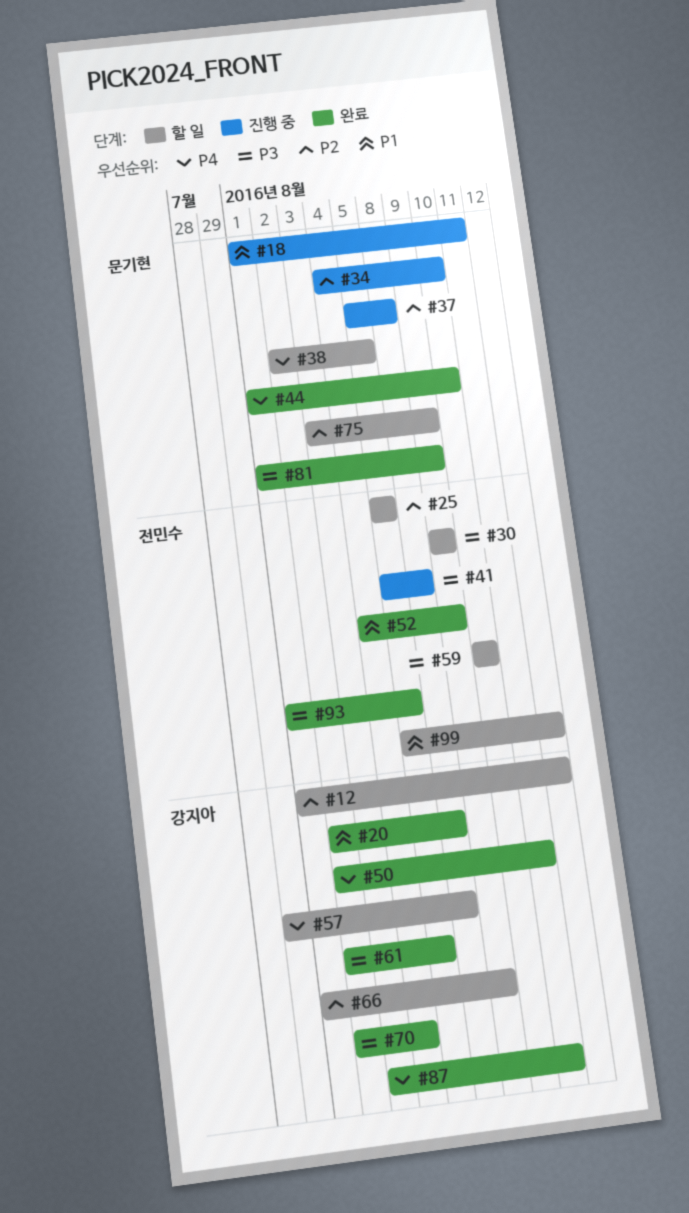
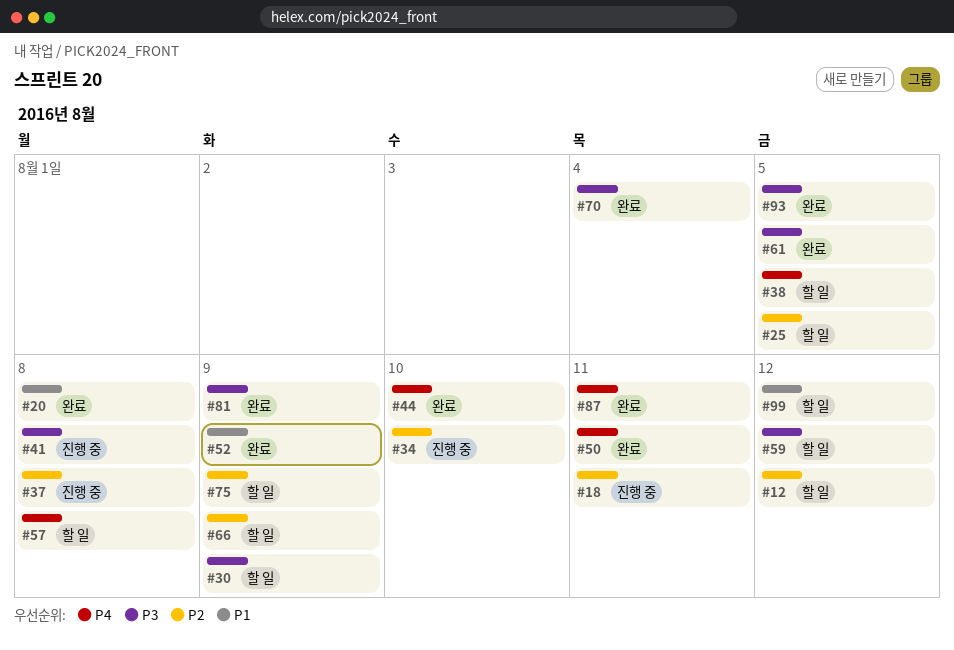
#18, priority: P1 -> P2
#59, due: Aug 10 -> Aug 12

